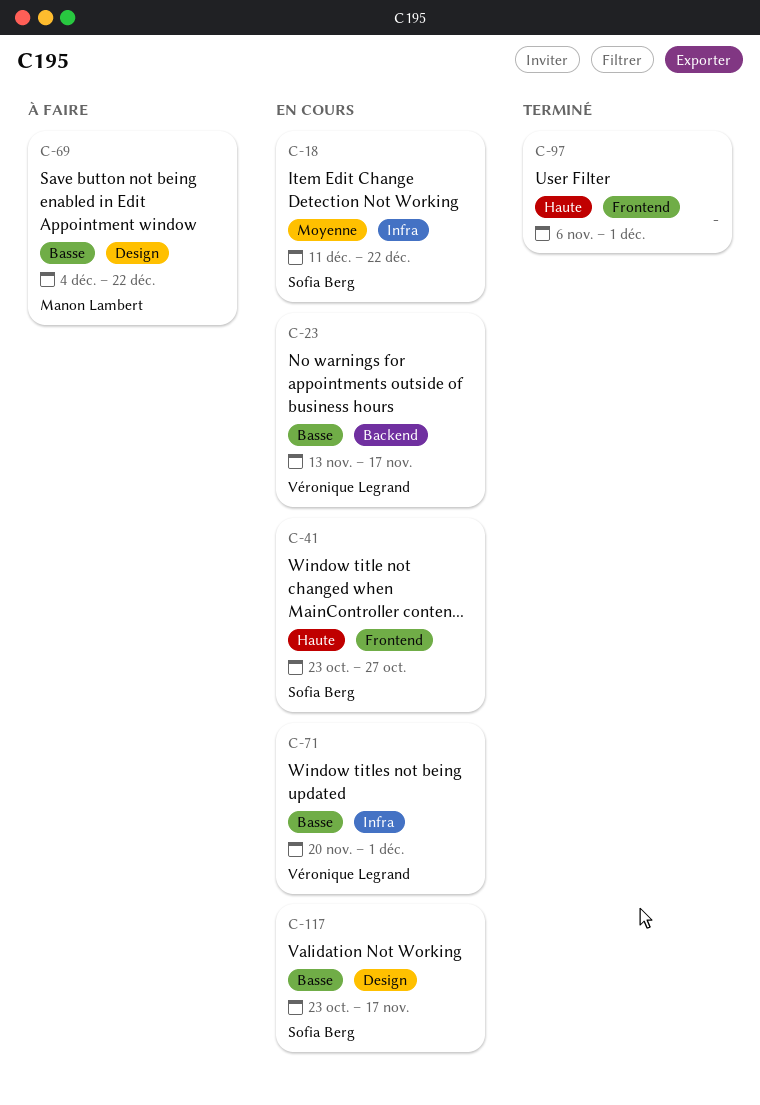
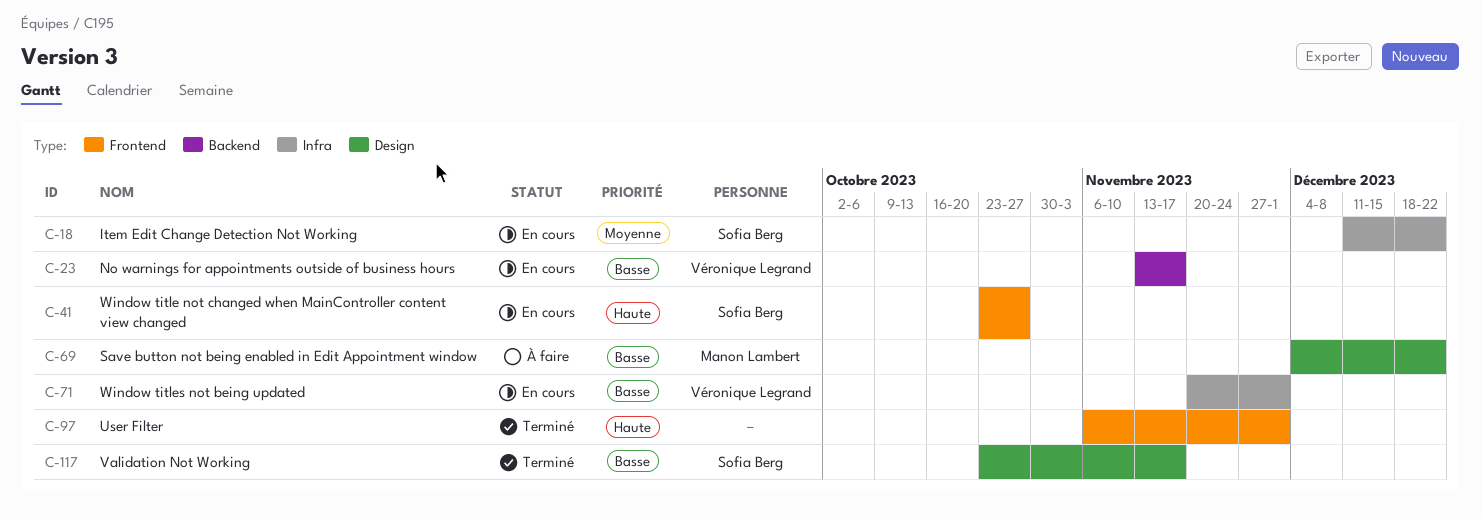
C-117, status: En cours -> Terminé

